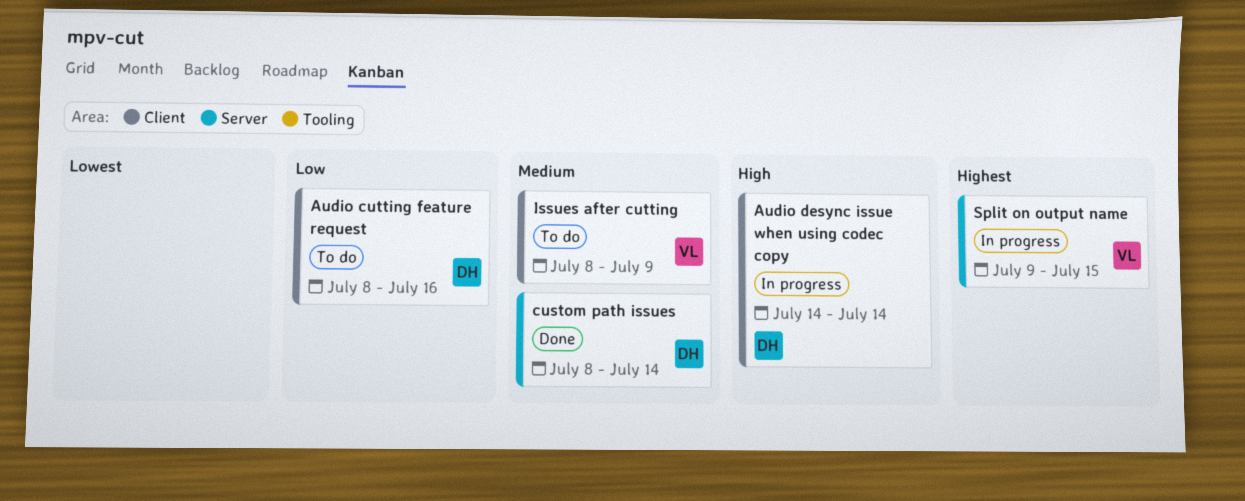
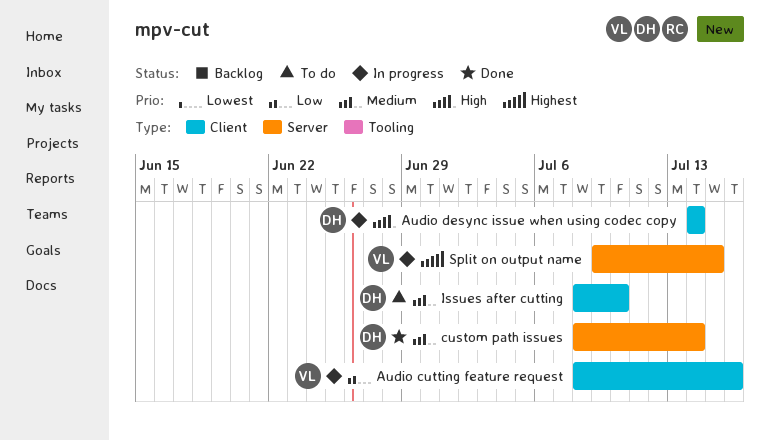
Audio cutting feature request, status: To do -> In progress
Audio cutting feature request, owner: DH -> VL
Issues after cutting, owner: VL -> DH
Issues after cutting, due: Jul 9 -> Jul 10

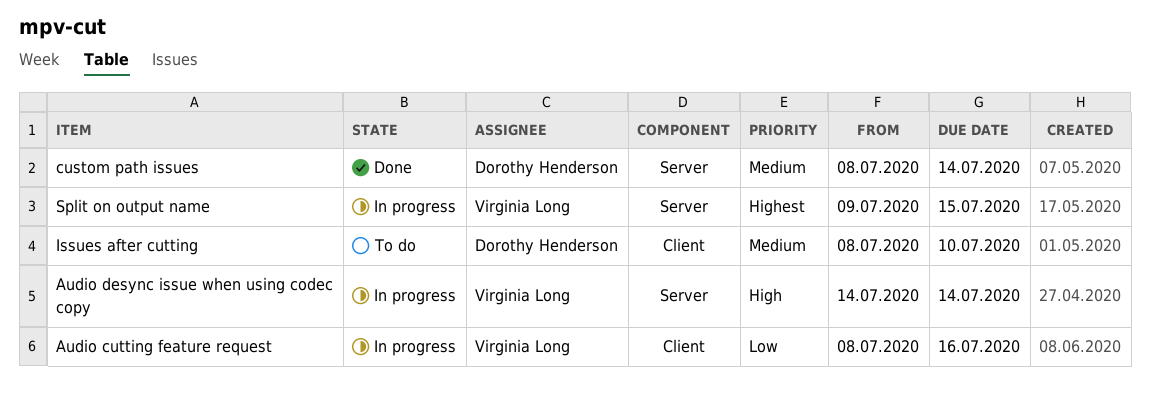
Audio desync issue when using codec copy, owner: Dorothy Henderson -> Virginia Long
Audio desync issue when using codec copy, label: Client -> Server

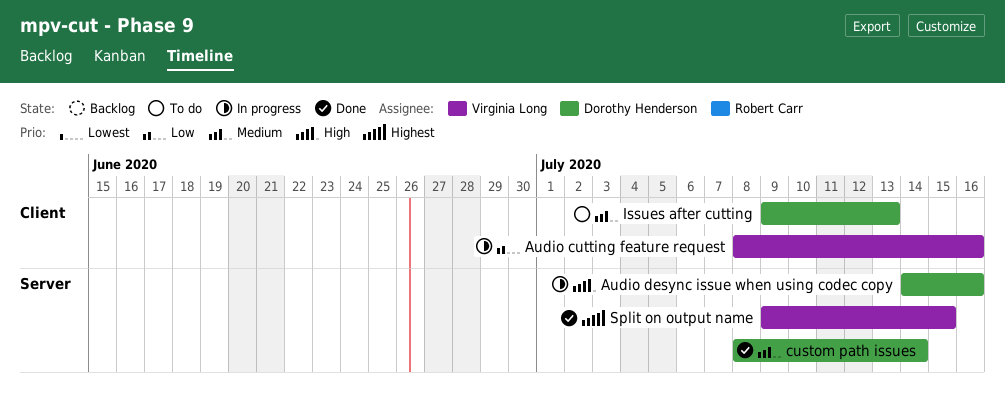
Audio desync issue when using codec copy, owner: Virginia Long -> Dorothy Henderson
Audio desync issue when using codec copy, due: Jul 14 -> Jul 16
Issues after cutting, start: Jul 8 -> Jul 9
Issues after cutting, due: Jul 10 -> Jul 13
Split on output name, status: In progress -> Done

